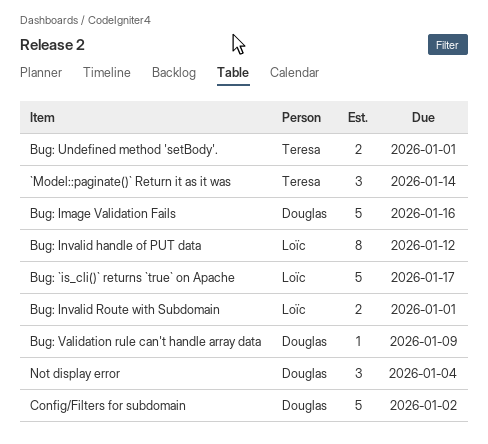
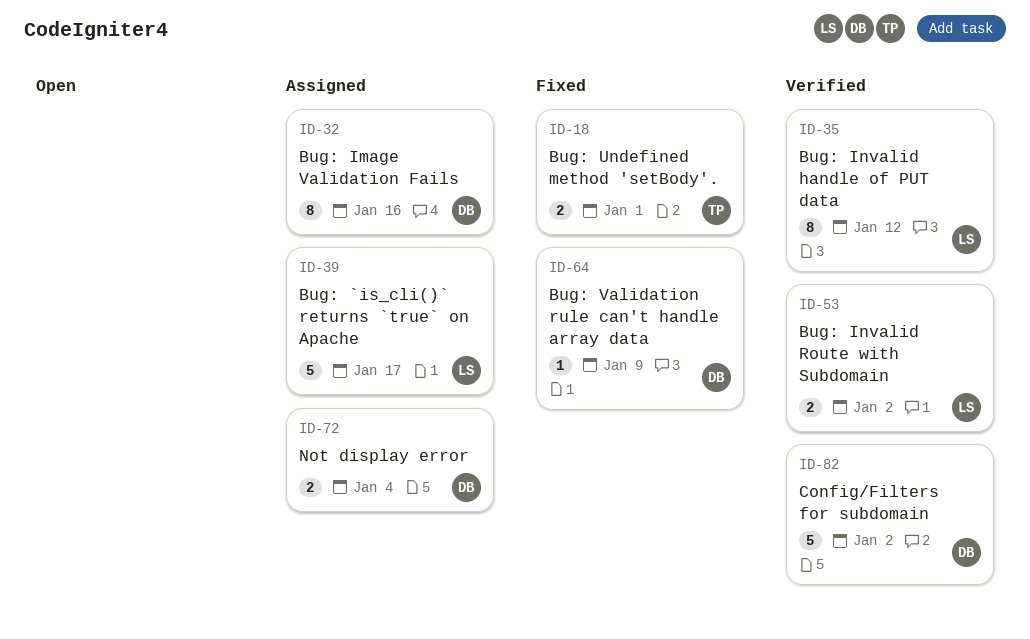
`Model::paginate()` Return it as it was: present -> none
Bug: Image Validation Fails, estimate: 5 -> 8
Bug: Invalid Route with Subdomain, due: Jan 1 -> Jan 2
Not display error, estimate: 3 -> 2

